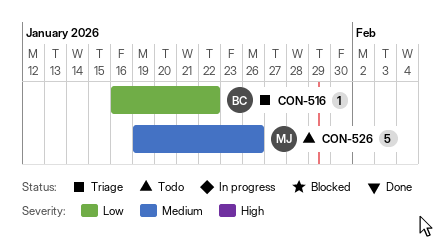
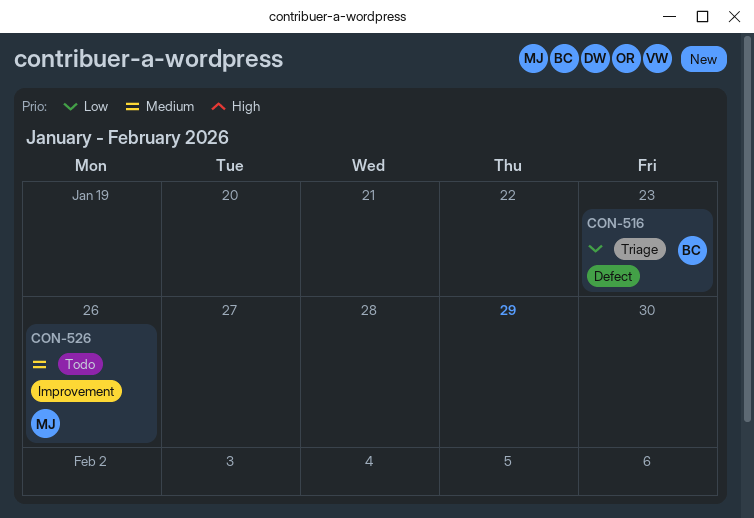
CON-516, due: Jan 22 -> Jan 23

